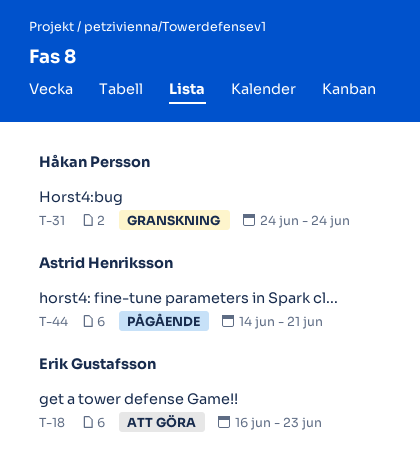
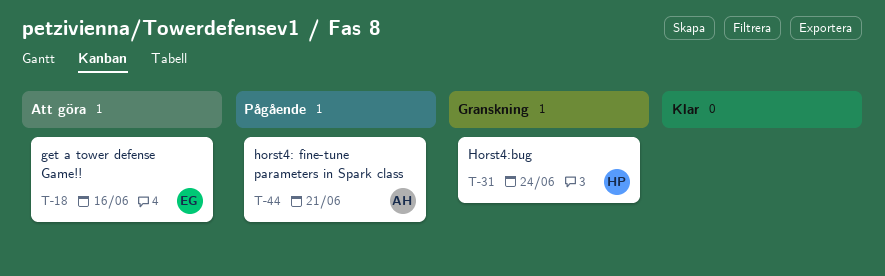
T-18, due: Jun 23 -> Jun 16

